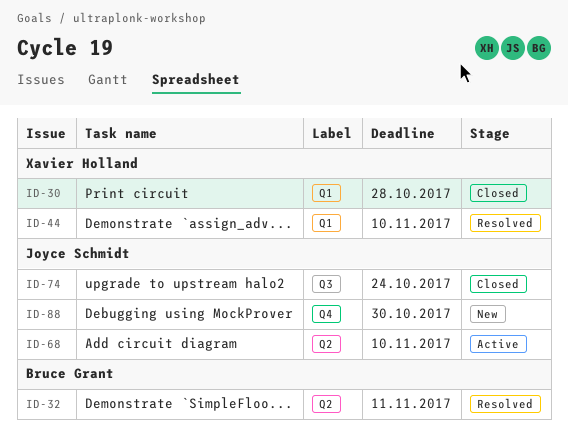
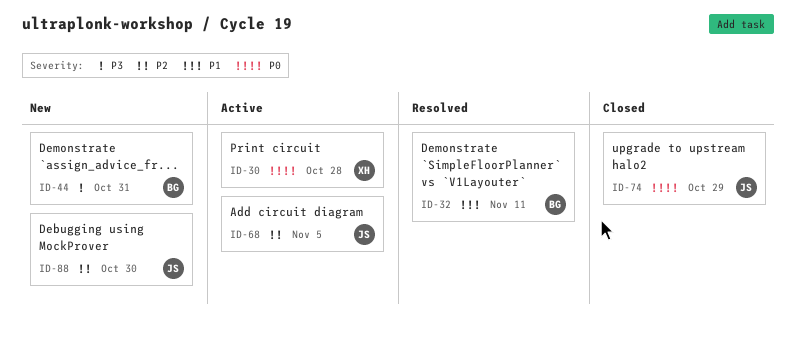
ID-30, status: Closed -> Active
ID-44, status: Resolved -> New
ID-44, owner: Xavier Holland -> Bruce Grant
ID-44, due: Nov 10 -> Oct 31
ID-68, due: Nov 10 -> Nov 5
ID-74, due: Oct 24 -> Oct 29

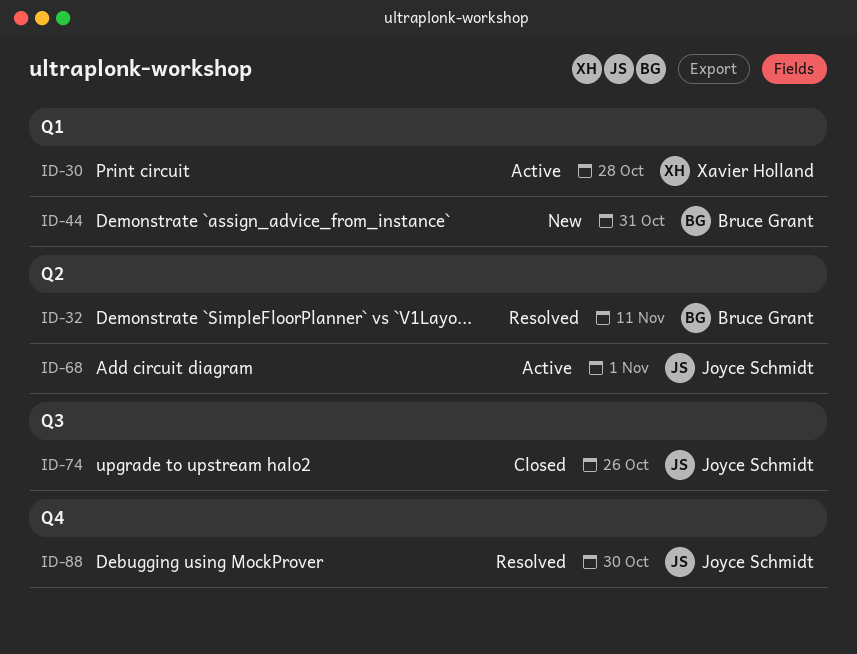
ID-68, due: Nov 5 -> Nov 1
ID-74, due: Oct 29 -> Oct 26
ID-88, status: New -> Resolved

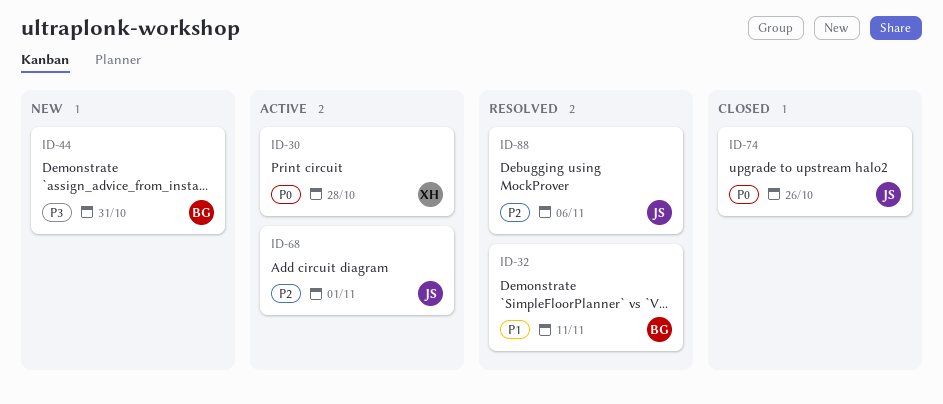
ID-88, due: Oct 30 -> Nov 6

